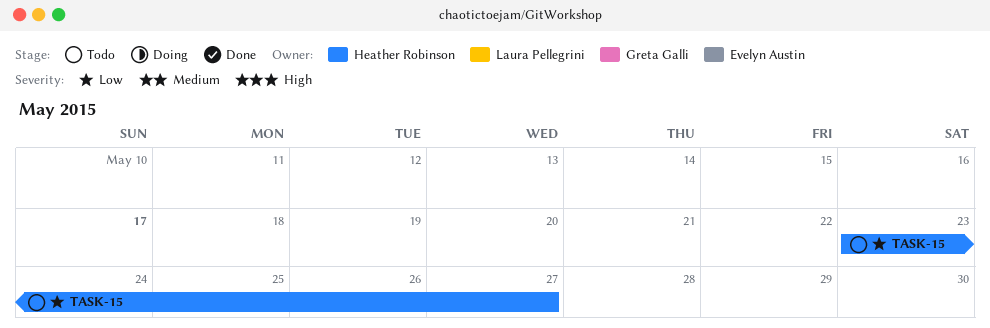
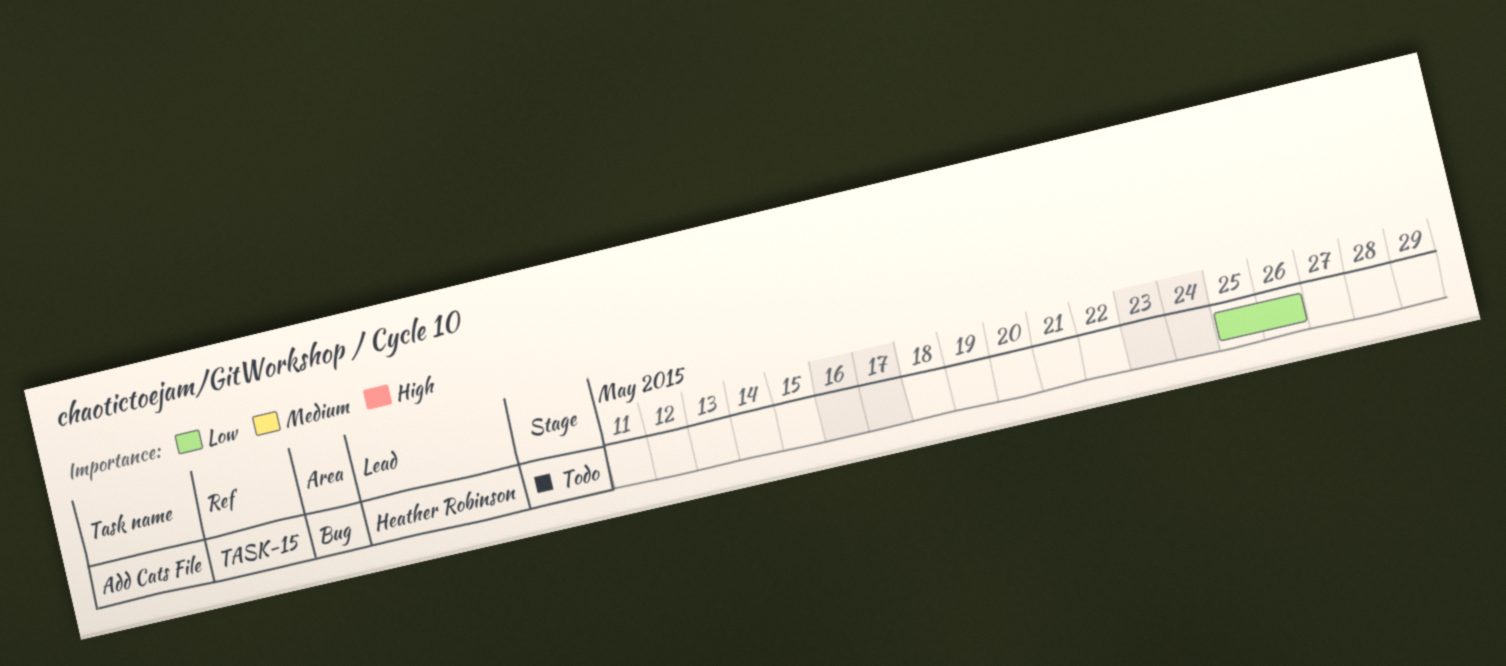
TASK-15, start: May 23 -> May 25
TASK-15, due: May 27 -> May 26

